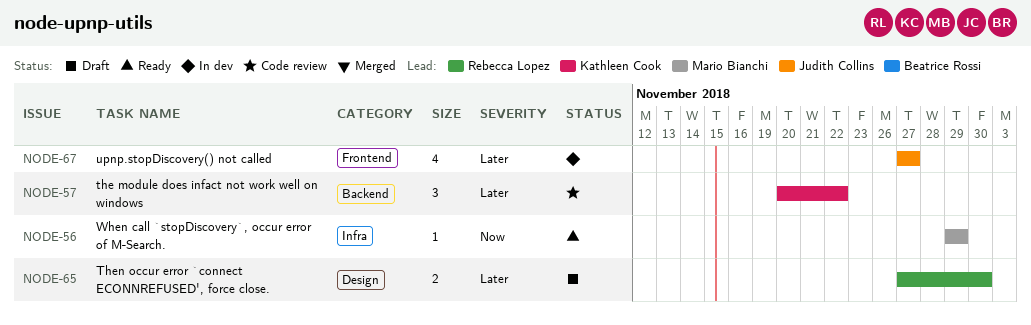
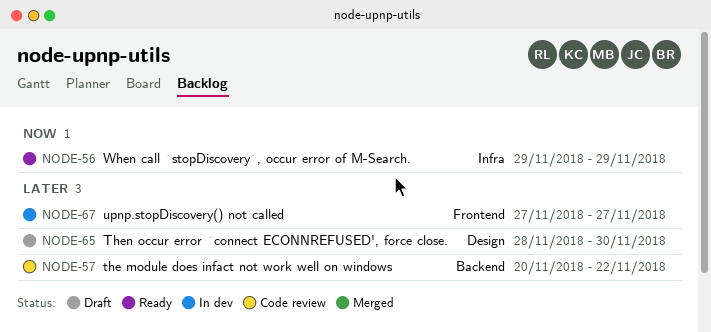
NODE-65, start: Nov 27 -> Nov 28

